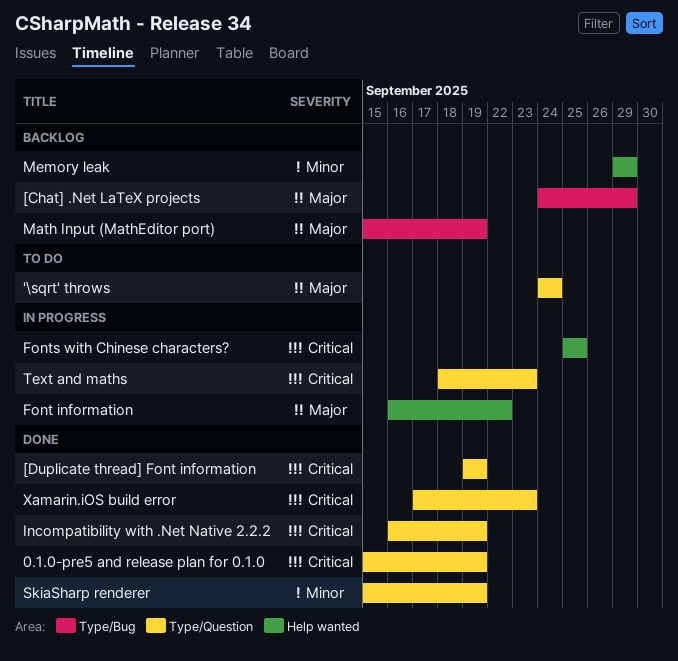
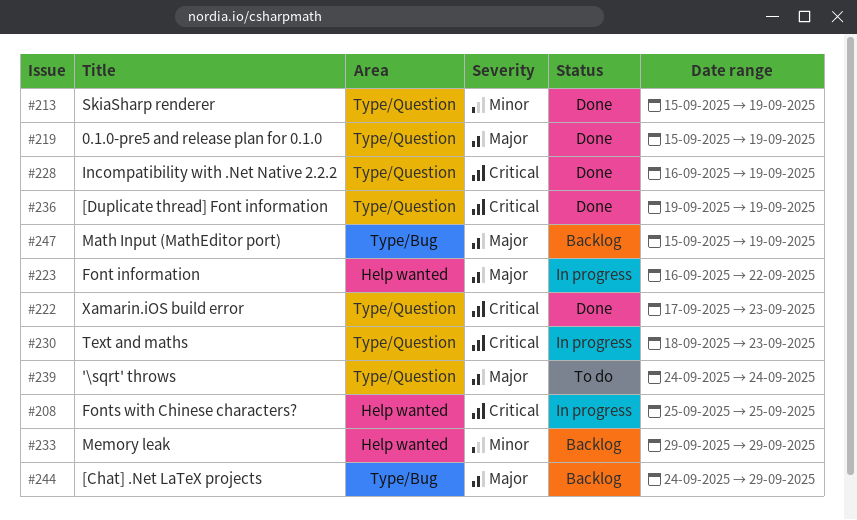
0.1.0-pre5 and release plan for 0.1.0, priority: Critical -> Major

